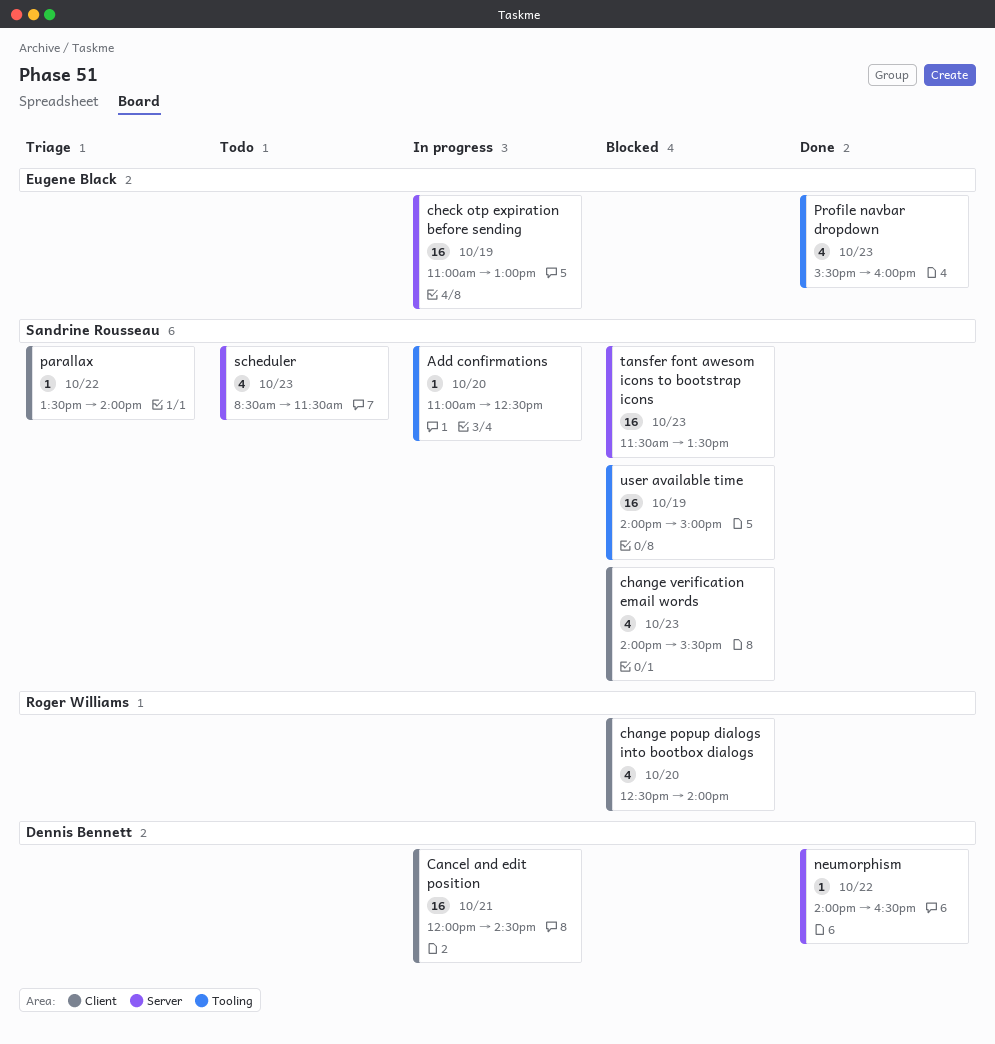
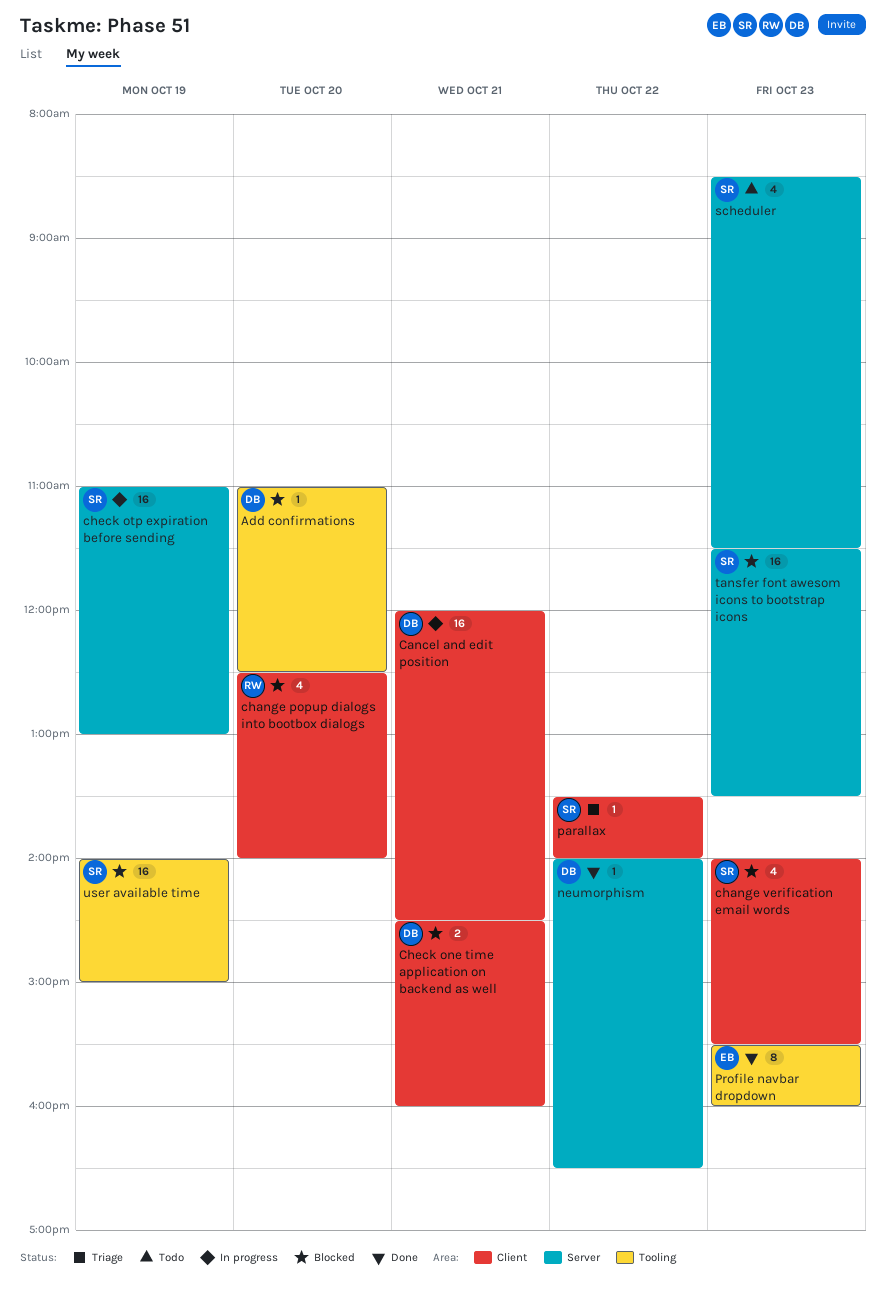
Add confirmations, status: In progress -> Blocked
Add confirmations, owner: Sandrine Rousseau -> Dennis Bennett
Check one time application on backend as well: none -> present
check otp expiration before sending, owner: Eugene Black -> Sandrine Rousseau
Profile navbar dropdown, estimate: 4 -> 8

